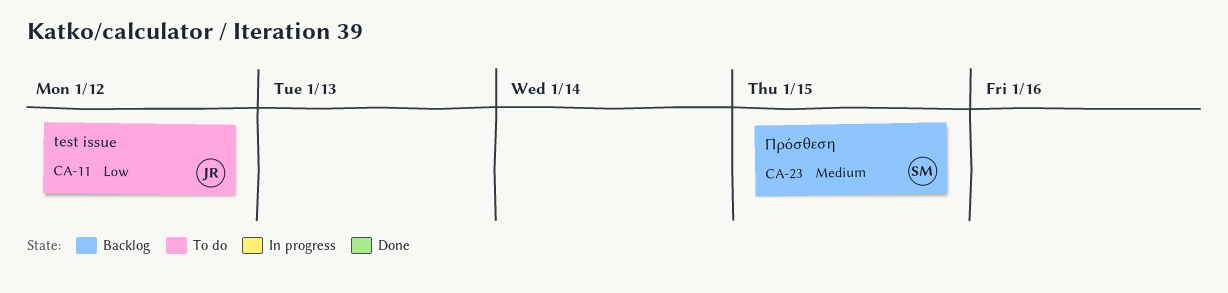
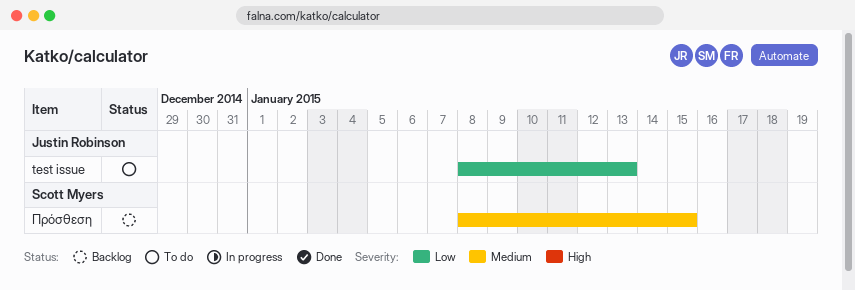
test issue, due: Jan 12 -> Jan 13

